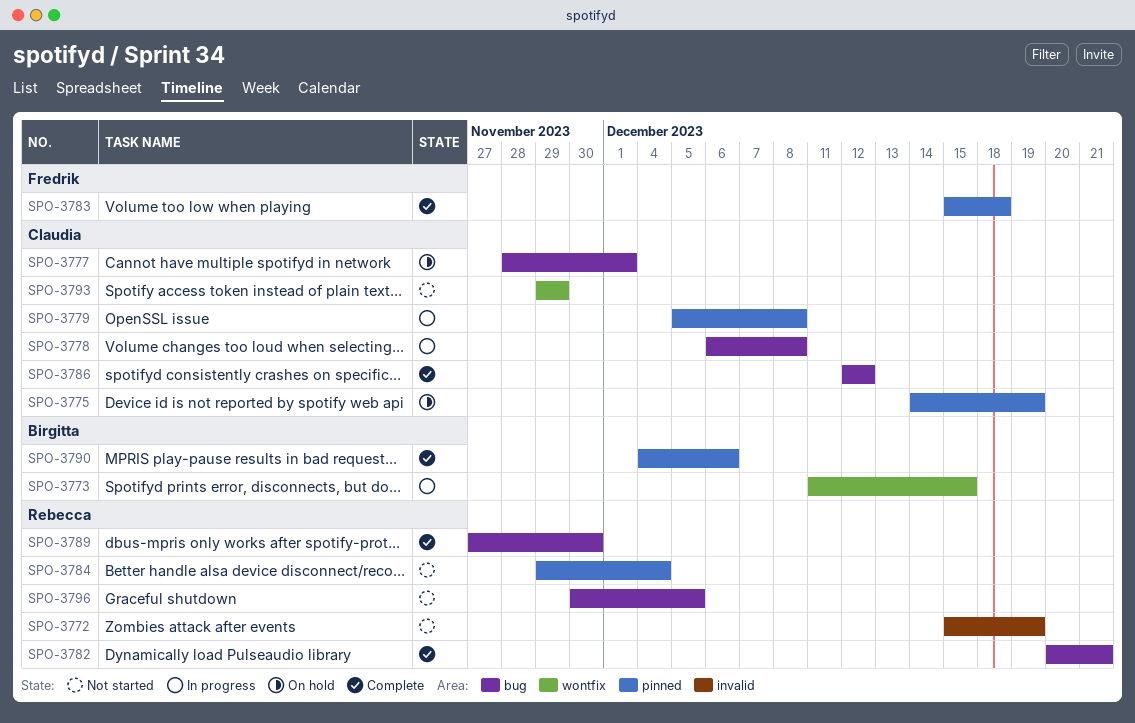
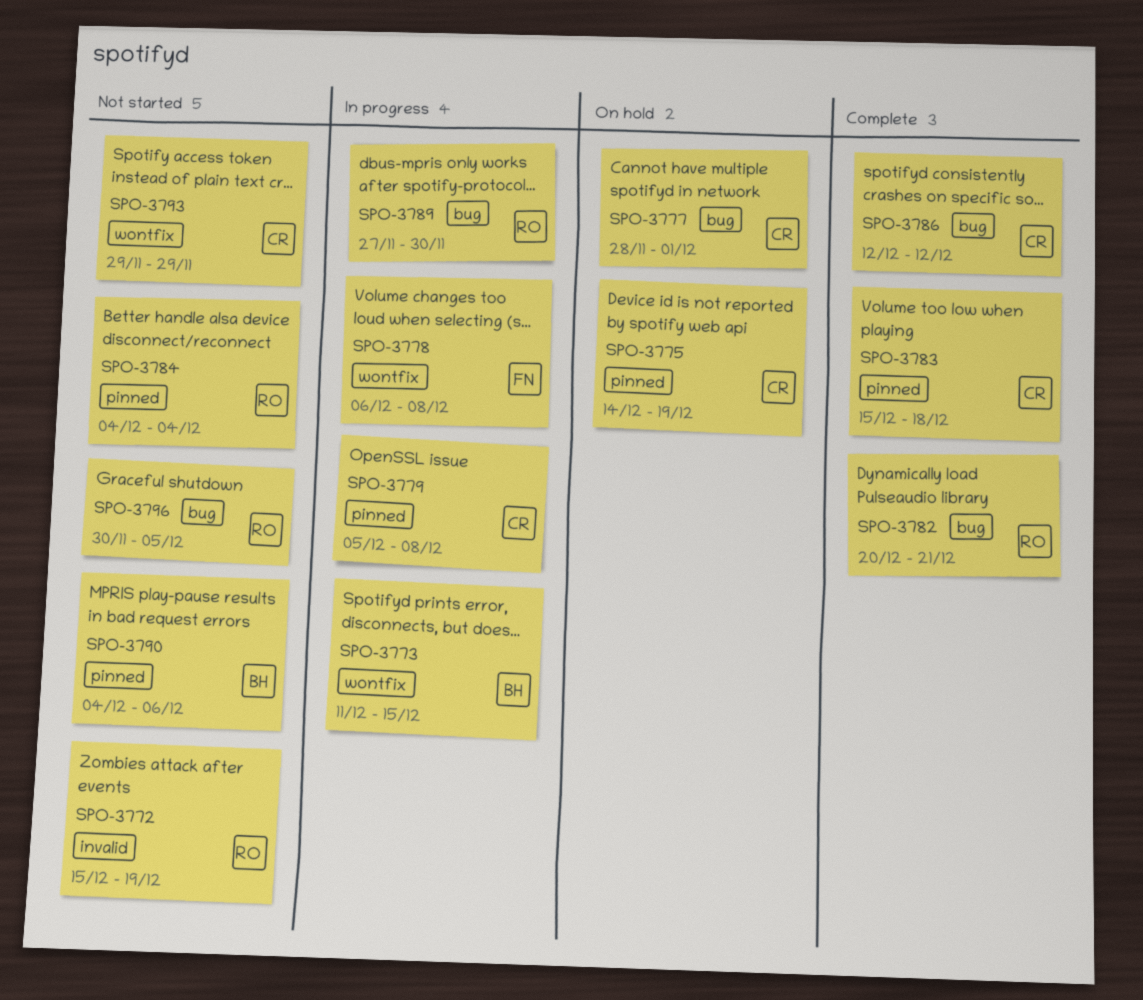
SPO-3778, owner: Claudia -> Fredrik
SPO-3778, label: bug -> wontfix
SPO-3783, owner: Fredrik -> Claudia
SPO-3784, start: Nov 29 -> Dec 4
SPO-3789, status: Complete -> In progress
SPO-3790, status: Complete -> Not started

